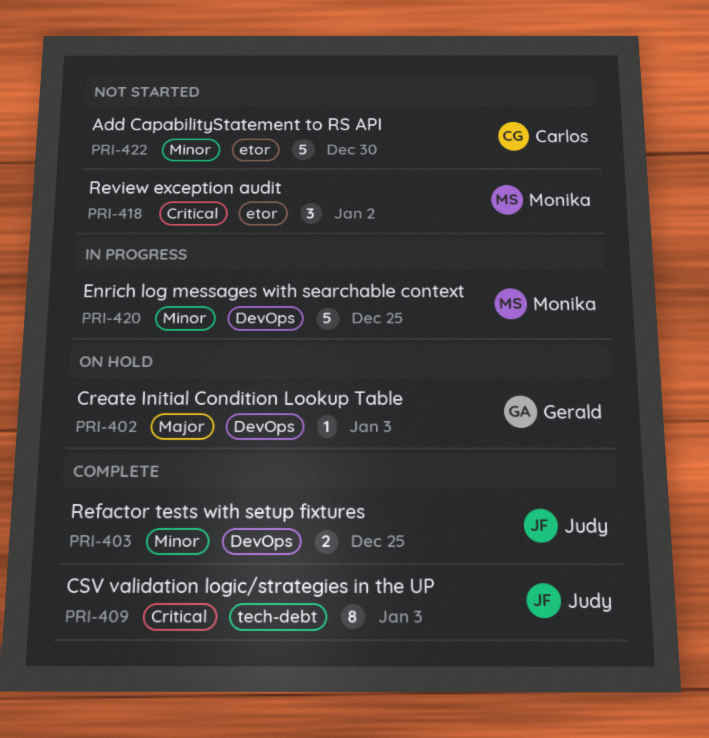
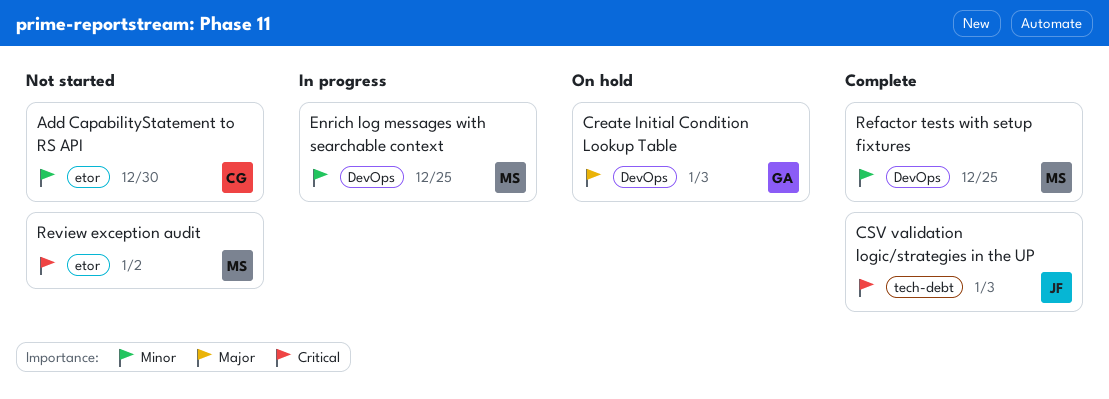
Refactor tests with setup fixtures, owner: Judy -> Monika

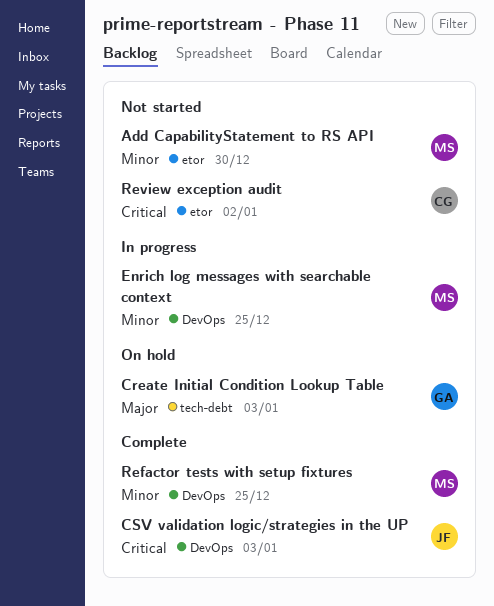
Add CapabilityStatement to RS API, owner: CG -> MS
Create Initial Condition Lookup Table, label: DevOps -> tech-debt
CSV validation logic/strategies in the UP, label: tech-debt -> DevOps
Review exception audit, owner: MS -> CG

